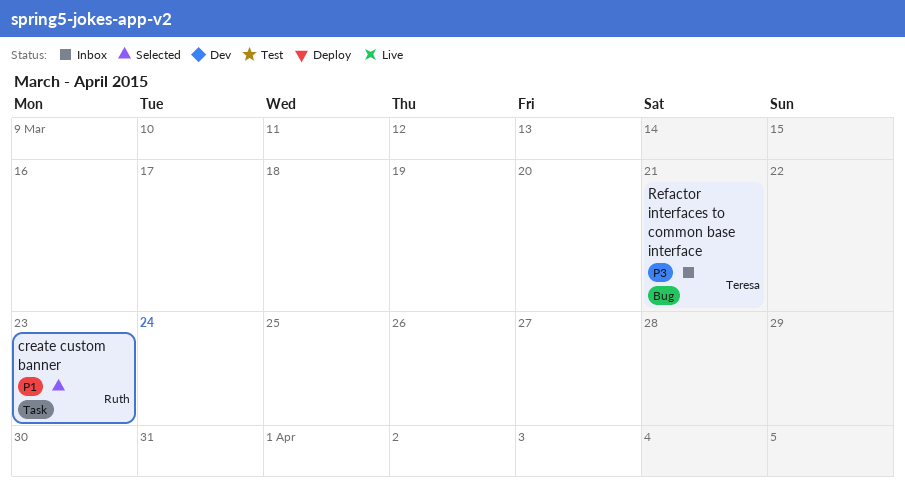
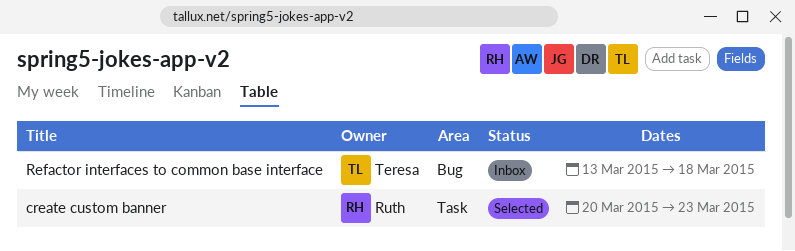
Refactor interfaces to common base interface, due: Mar 21 -> Mar 18

